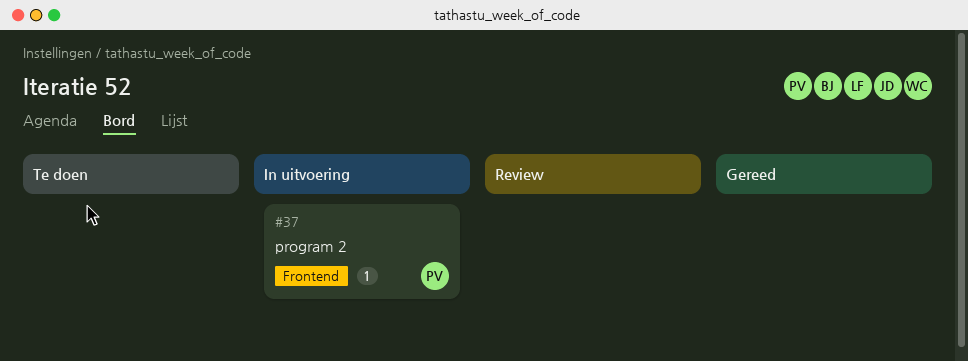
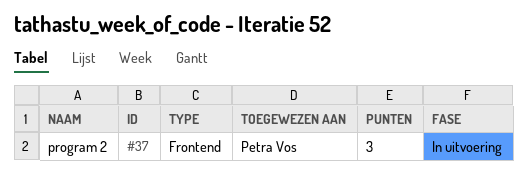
#37, estimate: 1 -> 3

